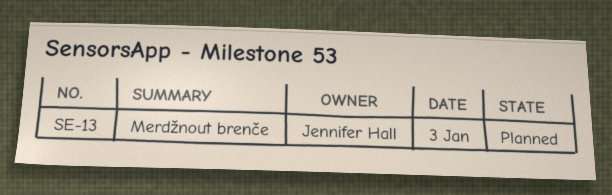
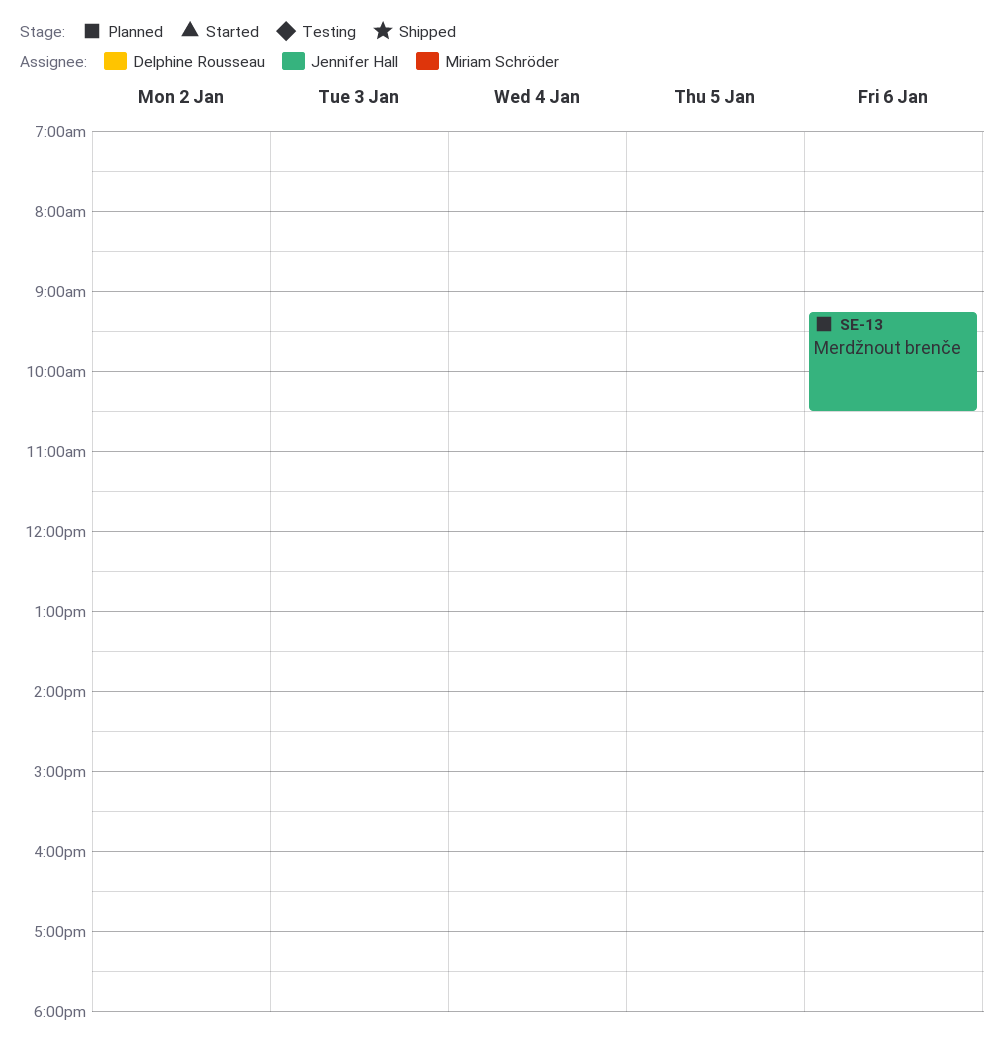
SE-13, day: Jan 3 -> Jan 6

